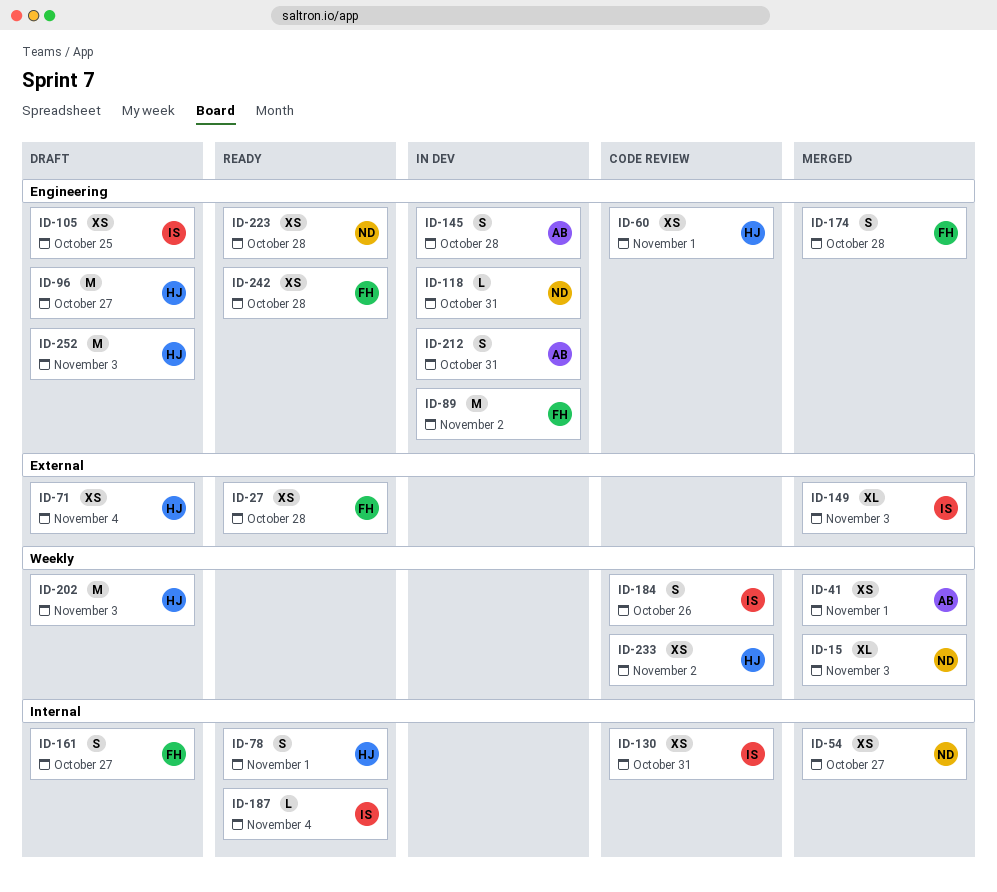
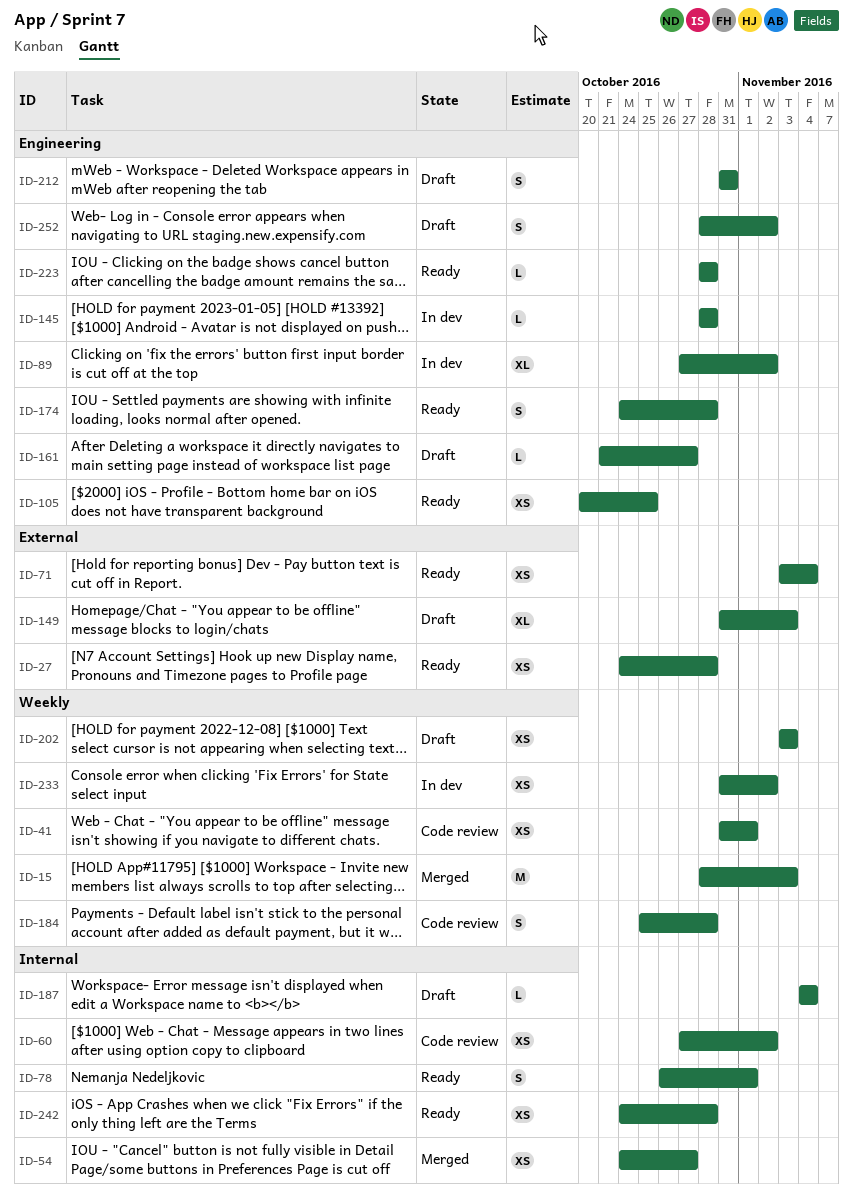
ID-15, estimate: XL -> M
ID-41, status: Merged -> Code review
ID-60, label: Engineering -> Internal
ID-60, due: Nov 1 -> Nov 2
ID-71, status: Draft -> Ready
ID-89, estimate: M -> XL
ID-96: present -> none
ID-105, status: Draft -> Ready
ID-118: present -> none
ID-130: present -> none
ID-145, estimate: S -> L
ID-149, status: Merged -> Draft
ID-161, label: Internal -> Engineering
ID-161, estimate: S -> L
ID-174, status: Merged -> Ready
ID-184, due: Oct 26 -> Oct 28
ID-187, status: Ready -> Draft
ID-202, estimate: M -> XS
ID-212, status: In dev -> Draft
ID-223, estimate: XS -> L
ID-233, status: Code review -> In dev
ID-242, label: Engineering -> Internal
ID-252, estimate: M -> S
ID-252, due: Nov 3 -> Nov 2

